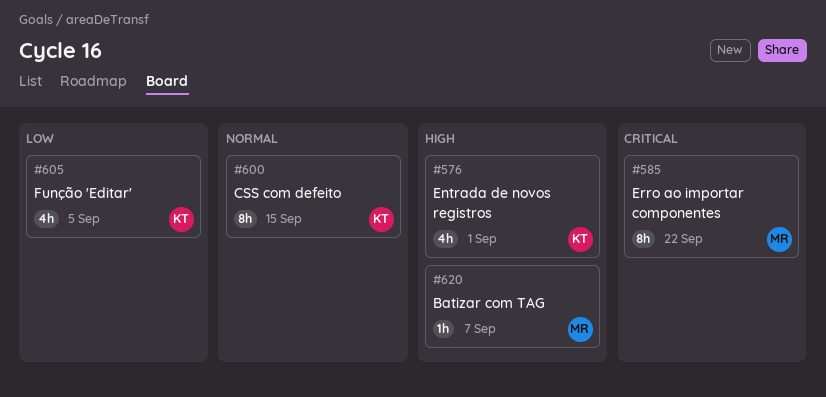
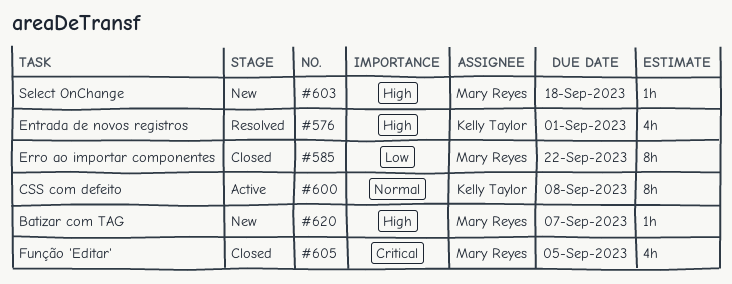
#585, priority: Critical -> Low
#600, due: Sep 15 -> Sep 8
#603: none -> present
#605, owner: Kelly Taylor -> Mary Reyes
#605, priority: Low -> Critical

